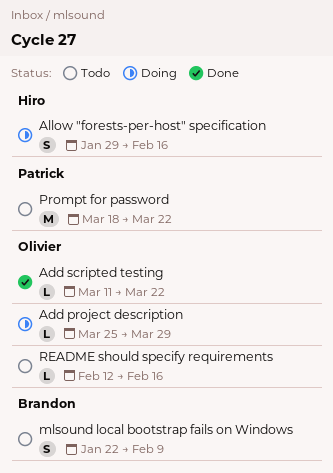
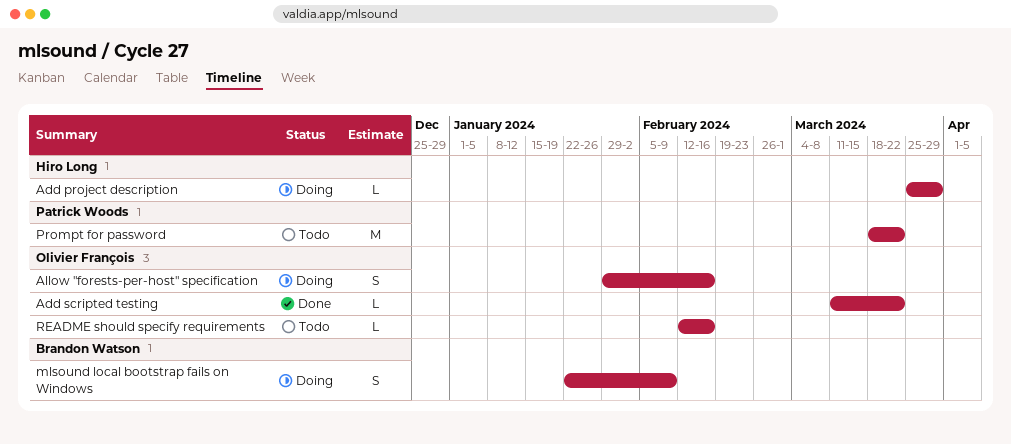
Add project description, owner: Olivier François -> Hiro Long
Allow "forests-per-host" specification, owner: Hiro Long -> Olivier François
mlsound local bootstrap fails on Windows, status: Todo -> Doing

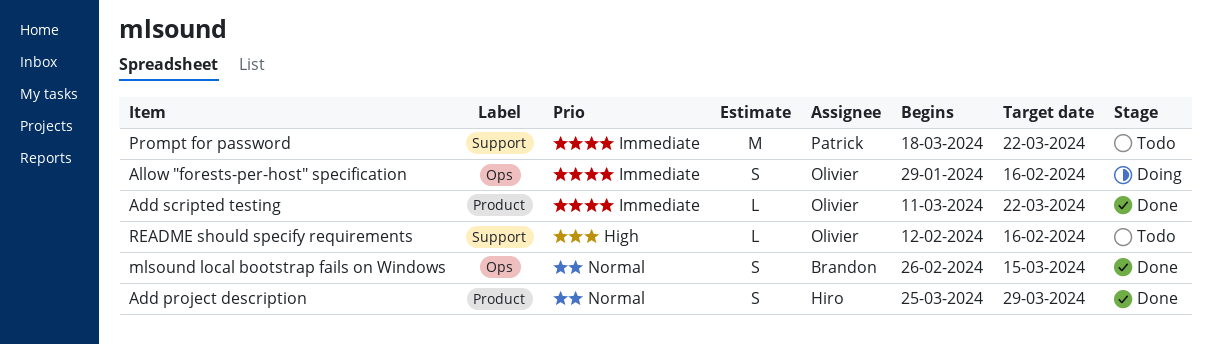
Add project description, status: Doing -> Done
Add project description, estimate: L -> S
mlsound local bootstrap fails on Windows, status: Doing -> Done
mlsound local bootstrap fails on Windows, start: Jan 22 -> Feb 26
mlsound local bootstrap fails on Windows, due: Feb 9 -> Mar 15

